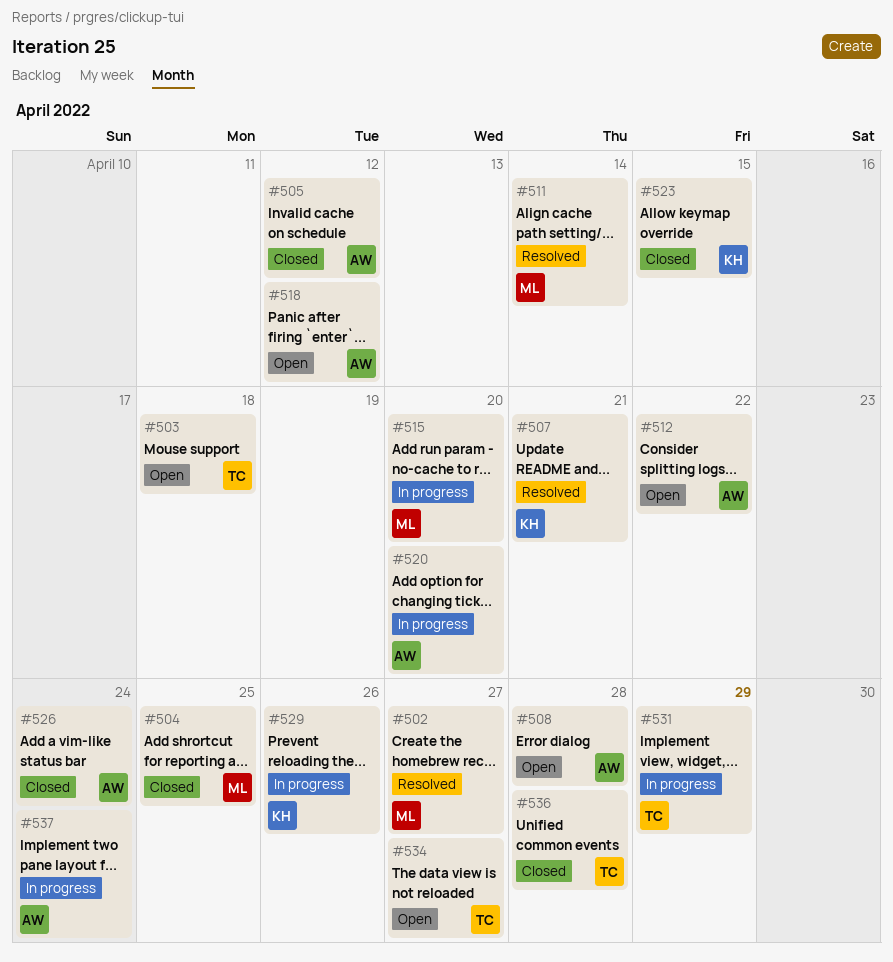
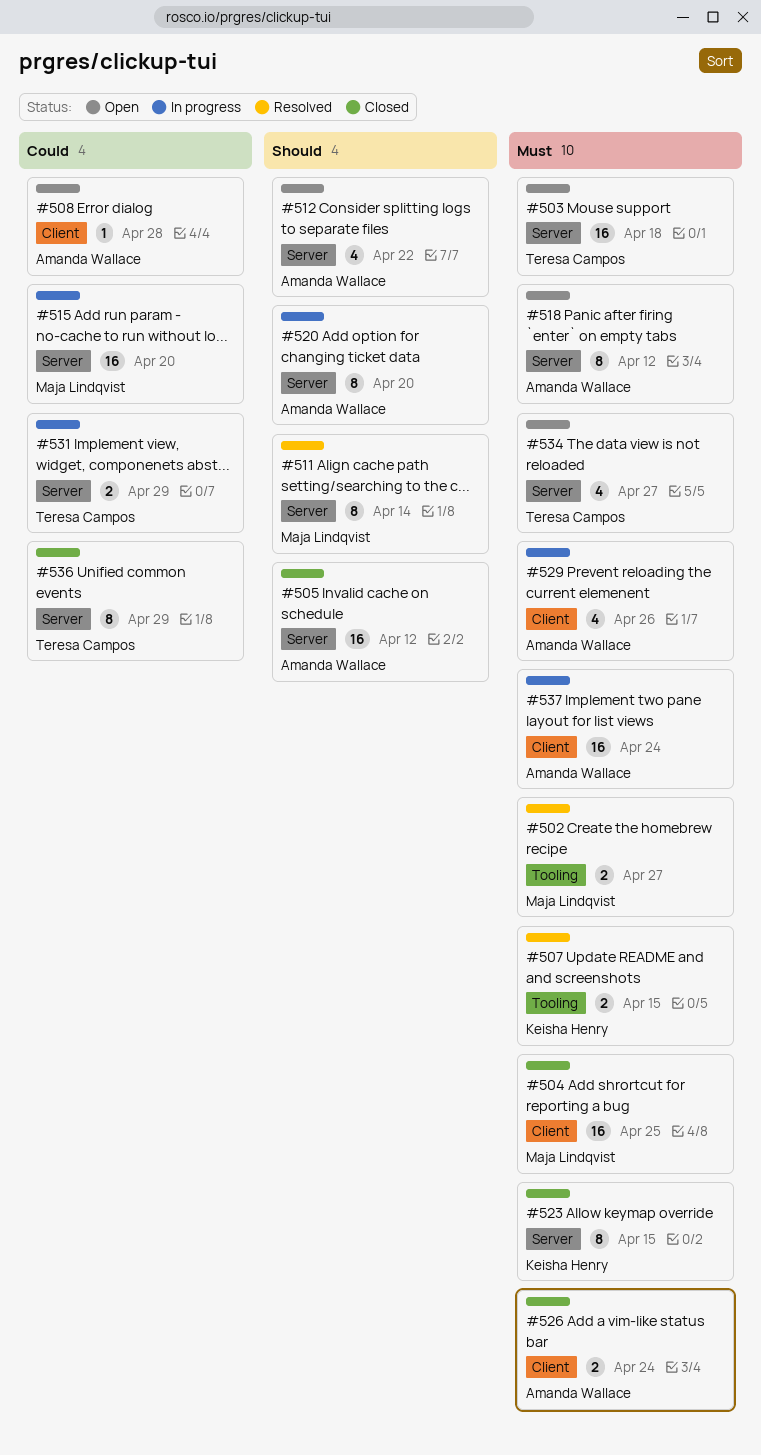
#507, due: Apr 21 -> Apr 15
#529, owner: Keisha Henry -> Amanda Wallace
#536, due: Apr 28 -> Apr 29

